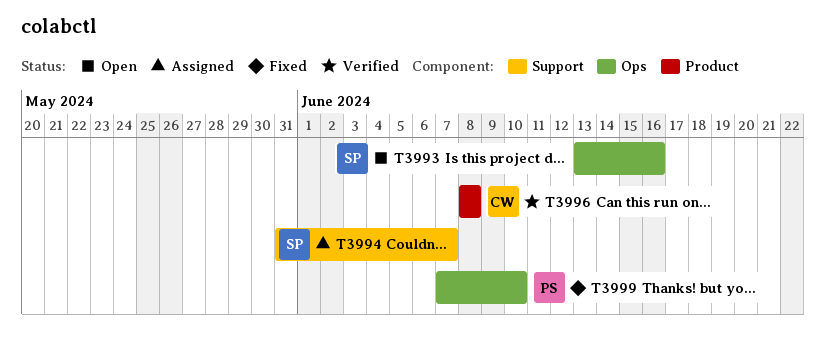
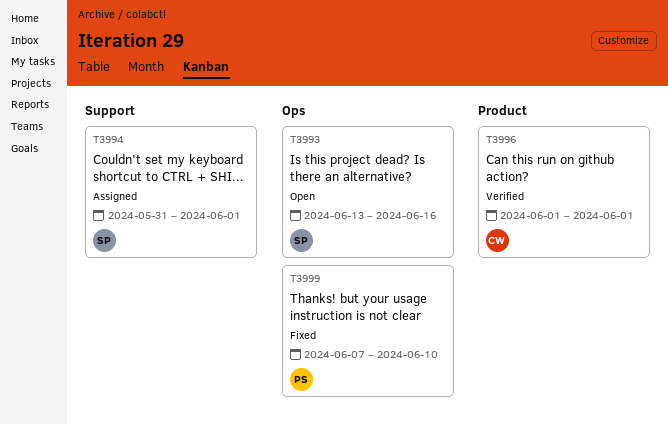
T3994, due: Jun 7 -> Jun 1
T3996, start: Jun 8 -> Jun 1
T3996, due: Jun 8 -> Jun 1

